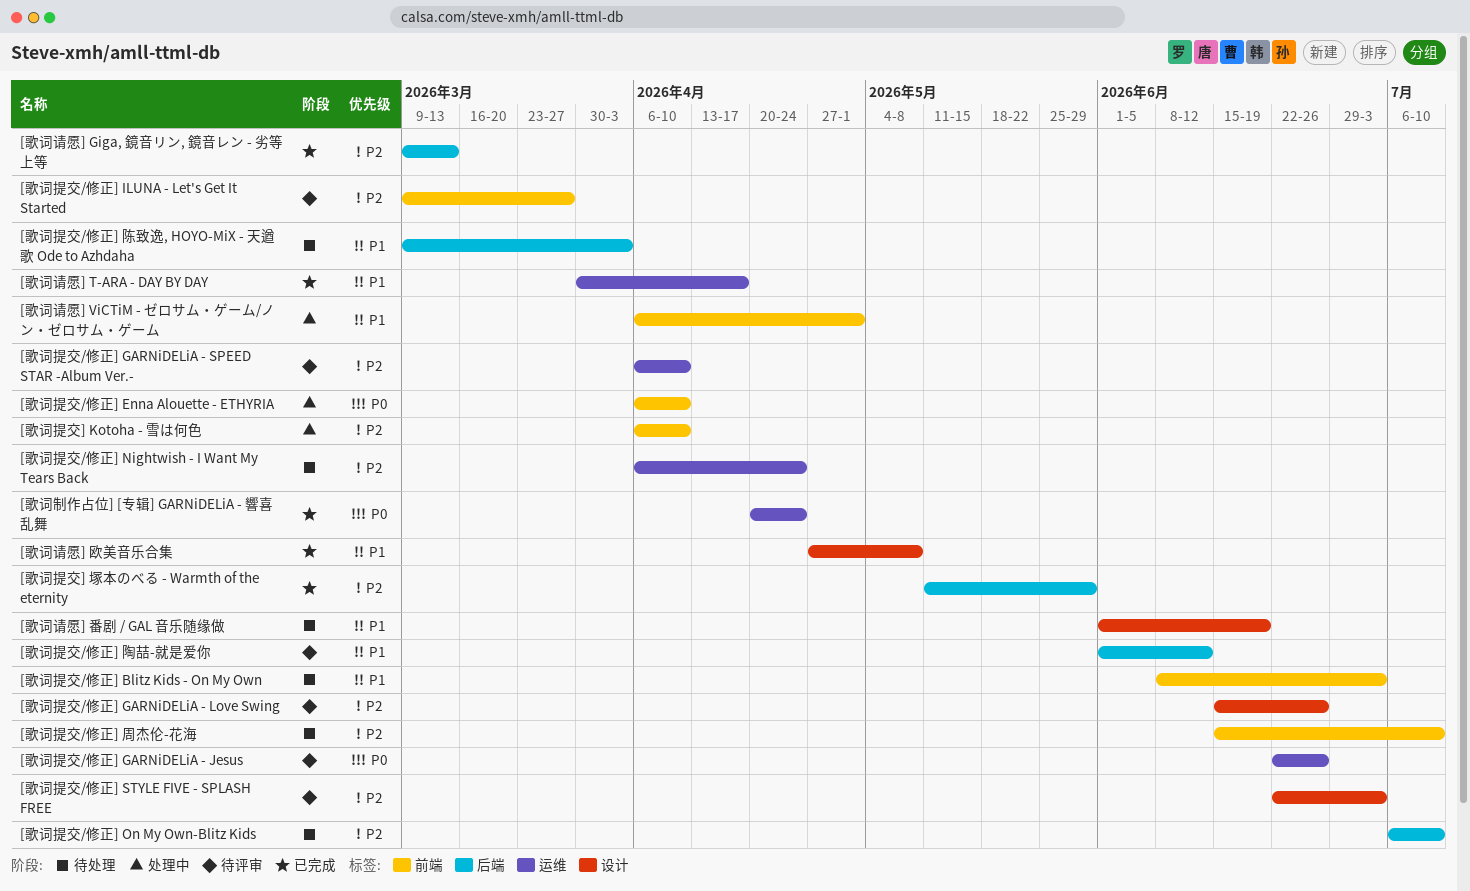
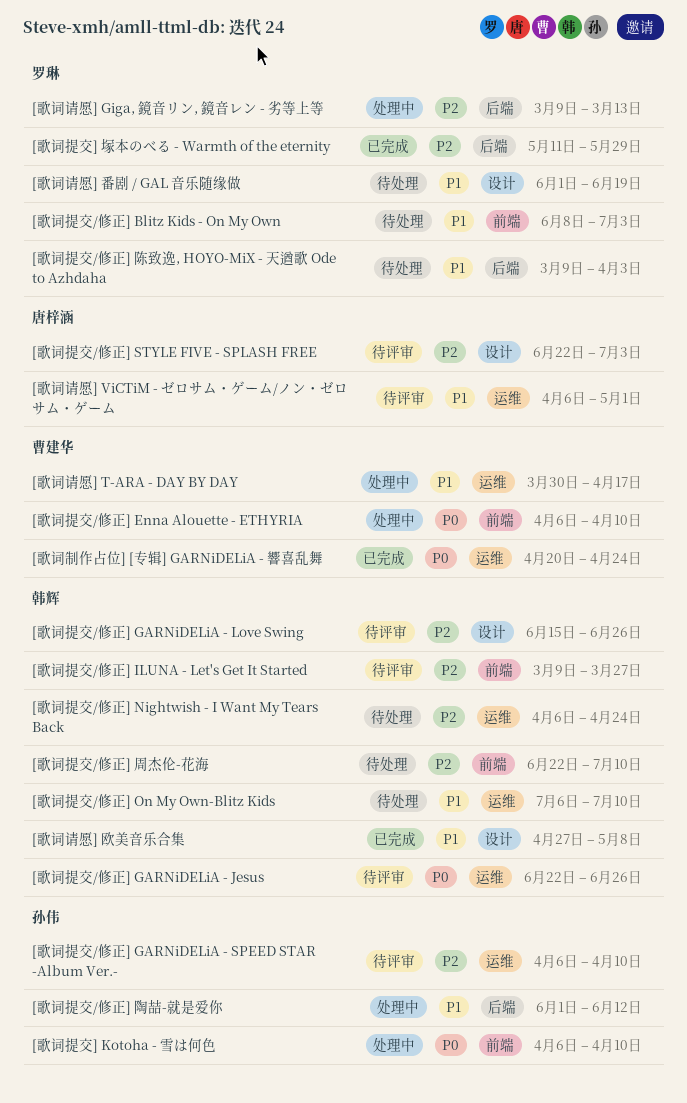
[歌词提交/修正] On My Own-Blitz Kids, priority: P2 -> P1
[歌词提交/修正] On My Own-Blitz Kids, label: 后端 -> 运维
[歌词提交/修正] 周杰伦-花海, start: Jun 15 -> Jun 22
[歌词提交/修正] 陶喆-就是爱你, status: 待评审 -> 处理中
[歌词提交] Kotoha - 雪は何色, priority: P2 -> P0
[歌词请愿] Giga, 鏡音リン, 鏡音レン - 劣等上等, status: 已完成 -> 处理中
[歌词请愿] T-ARA - DAY BY DAY, status: 已完成 -> 处理中
[歌词请愿] ViCTiM - ゼロサム・ゲーム/ノン・ゼロサム・ゲーム, status: 处理中 -> 待评审
[歌词请愿] ViCTiM - ゼロサム・ゲーム/ノン・ゼロサム・ゲーム, label: 前端 -> 运维

